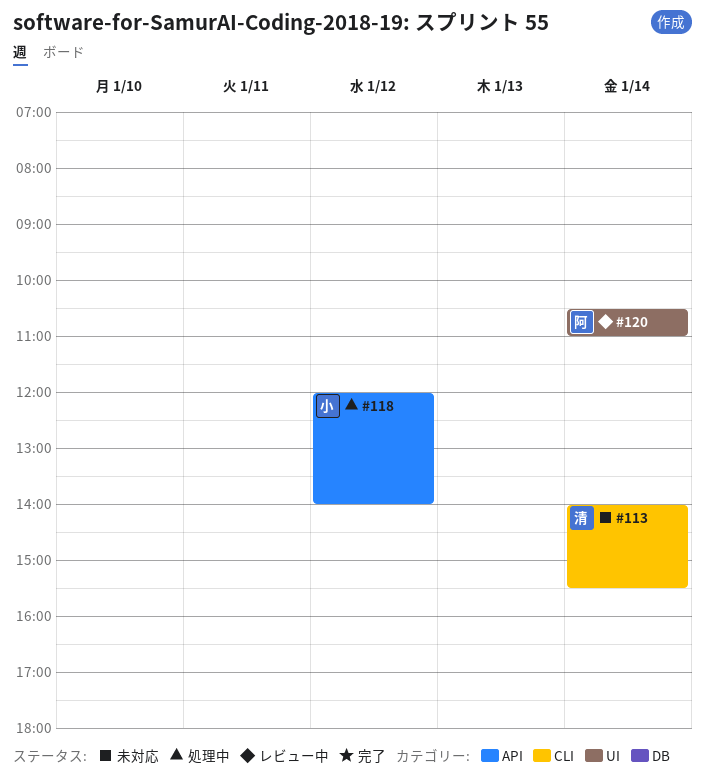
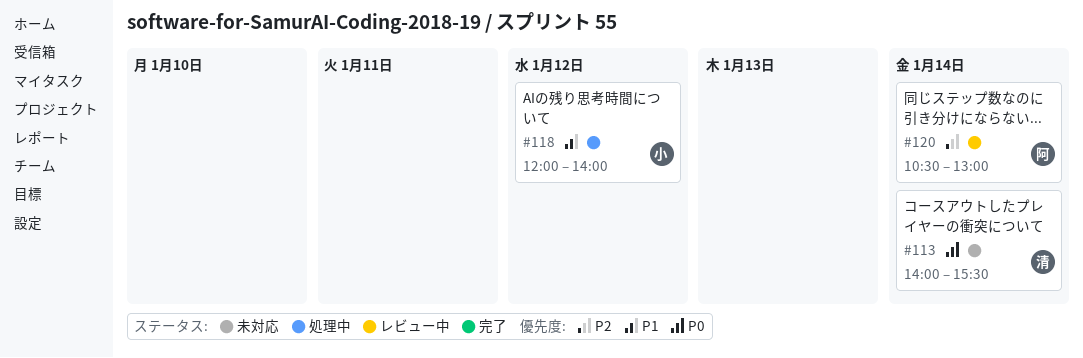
#120, ends: 11:00 -> 13:00

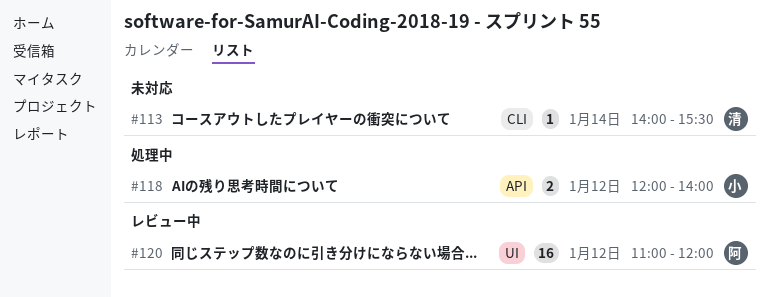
#120, day: Jan 14 -> Jan 12
#120, begins: 10:30 -> 11:00
#120, ends: 13:00 -> 12:00

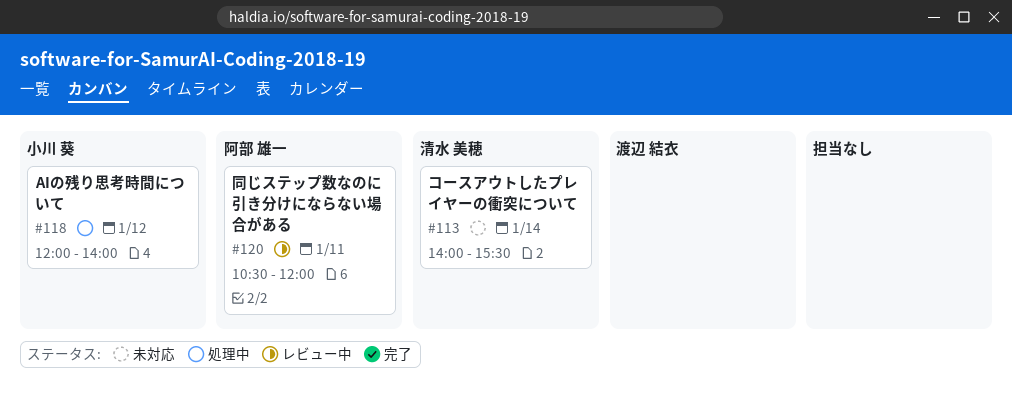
#120, day: Jan 12 -> Jan 11
#120, begins: 11:00 -> 10:30

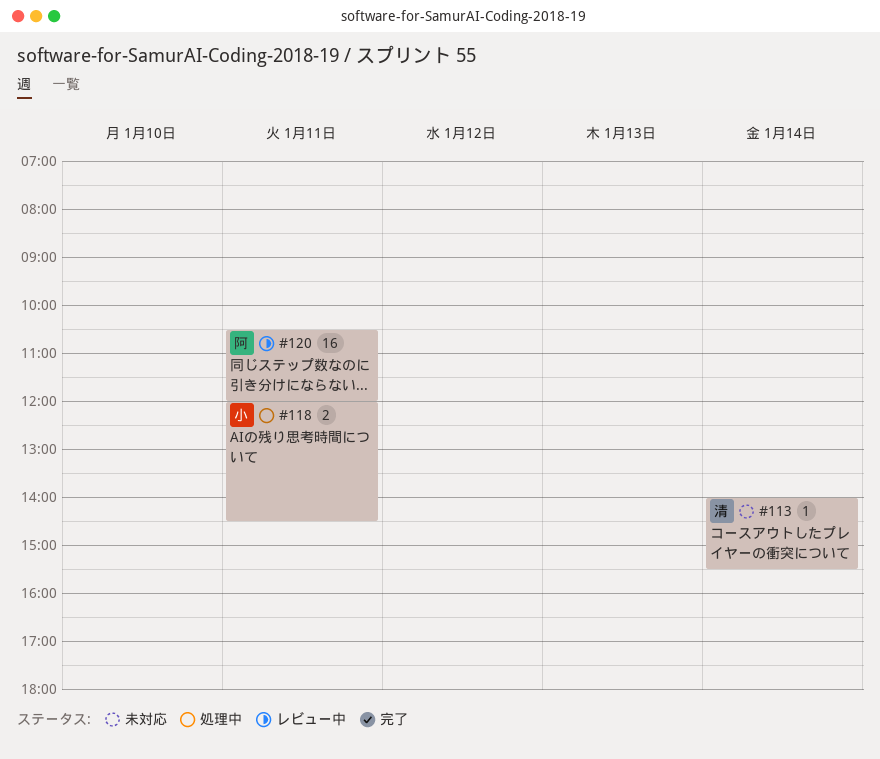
#118, day: Jan 12 -> Jan 11
#118, ends: 14:00 -> 14:30

